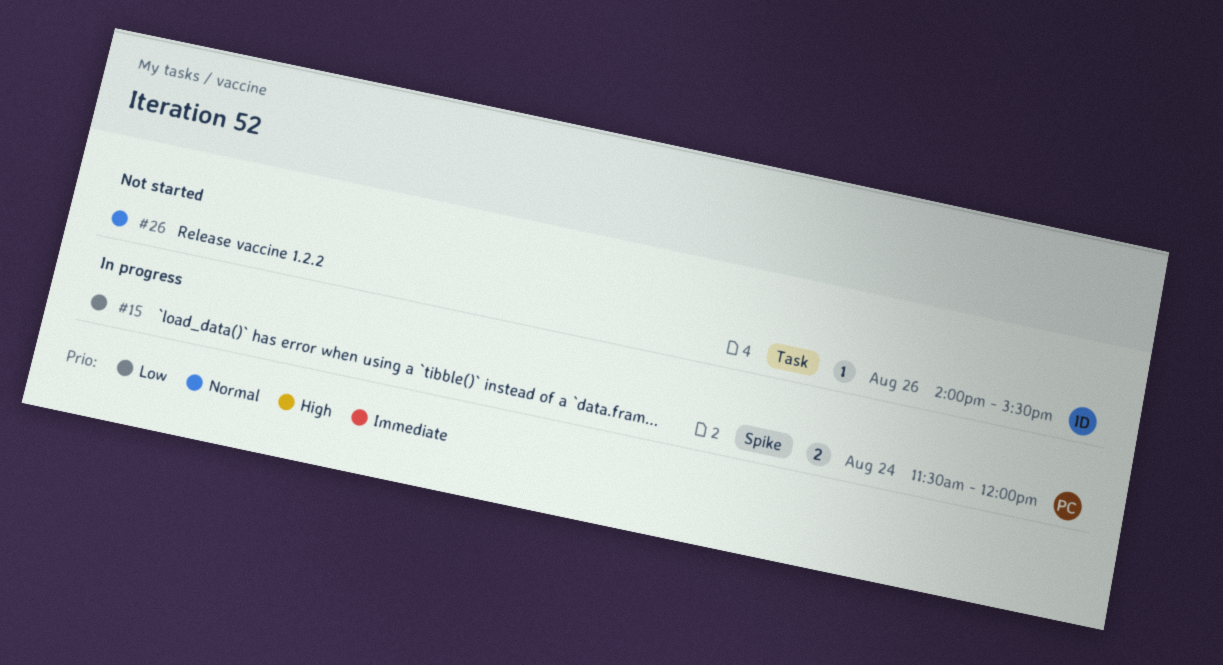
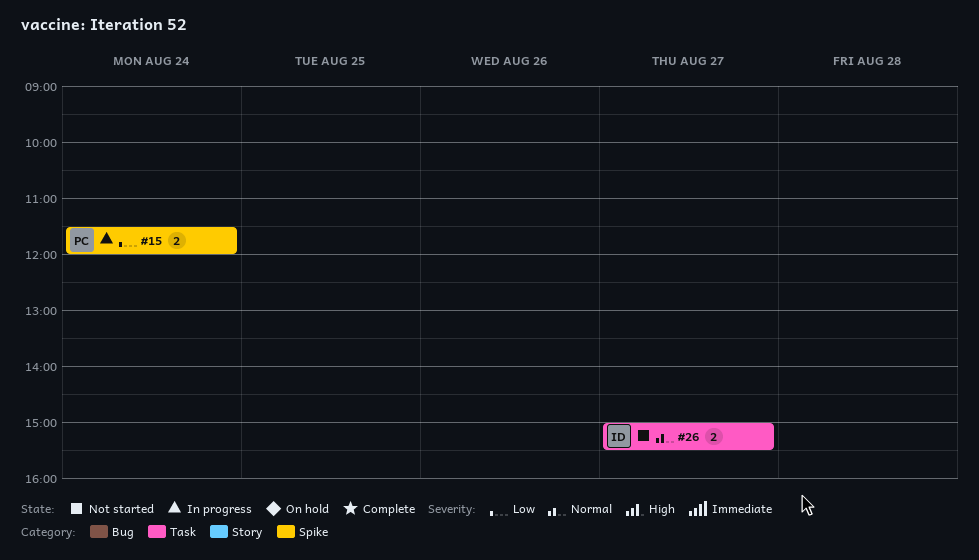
#26, estimate: 1 -> 2
#26, day: Aug 26 -> Aug 27
#26, begins: 14:00 -> 15:00

